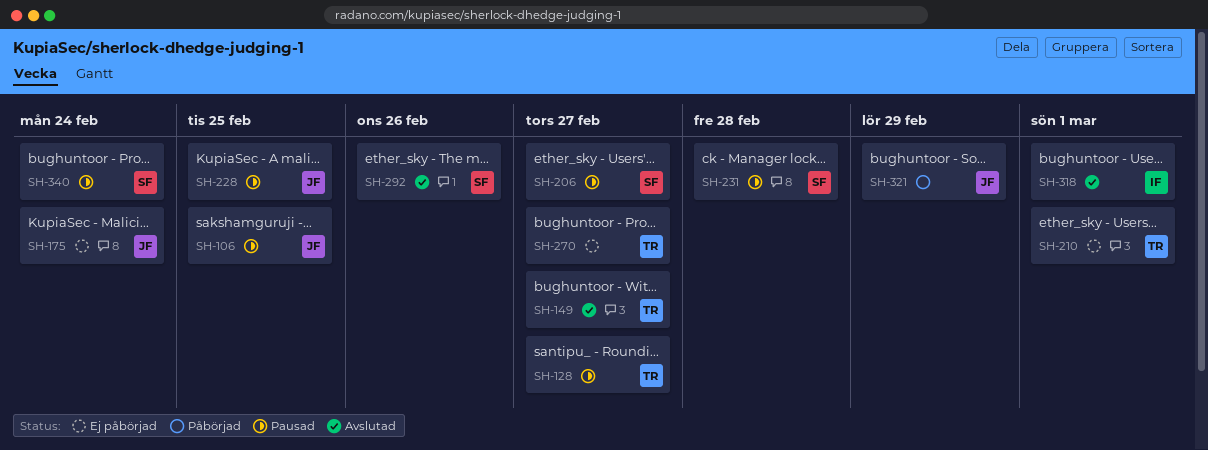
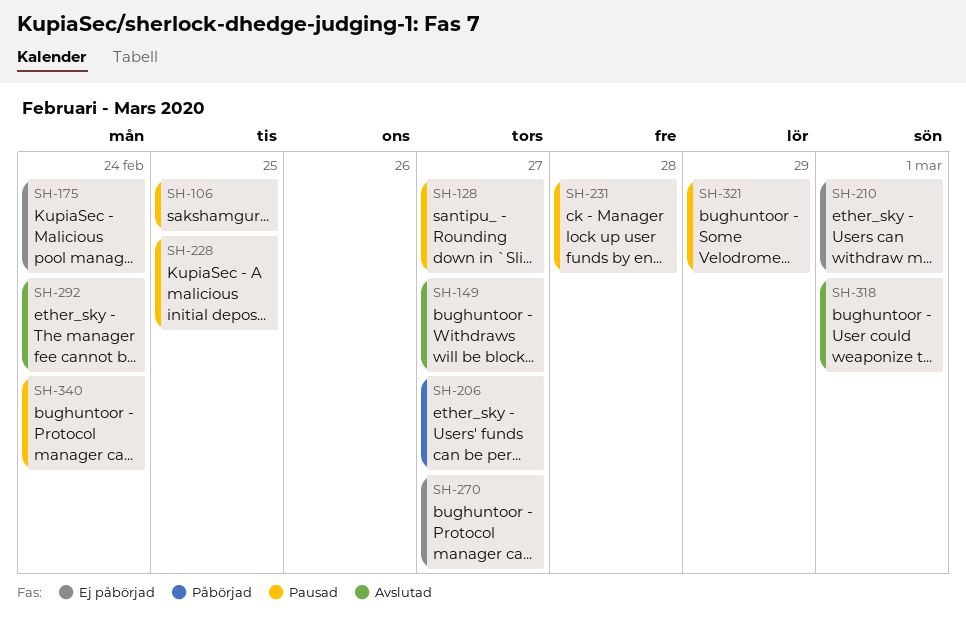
SH-206, status: Pausad -> Påbörjad
SH-292, due: Feb 26 -> Feb 24
SH-321, status: Påbörjad -> Pausad

